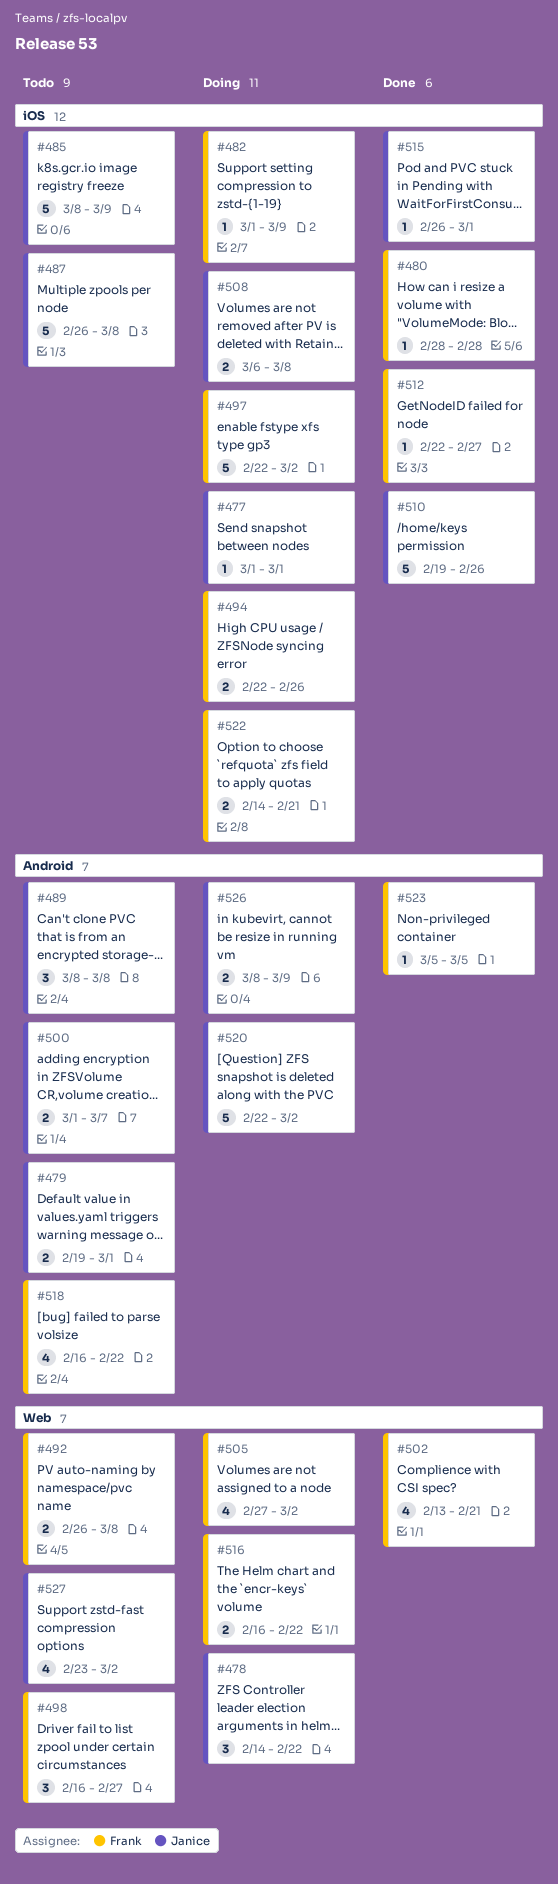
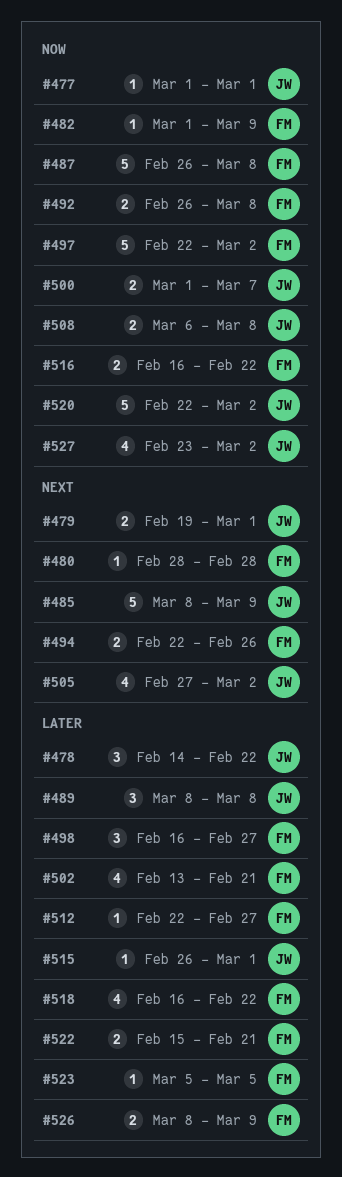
#487, owner: Janice -> Frank
#505, owner: Frank -> Janice
#510: present -> none
#522, start: Feb 14 -> Feb 15
#526, owner: Janice -> Frank

